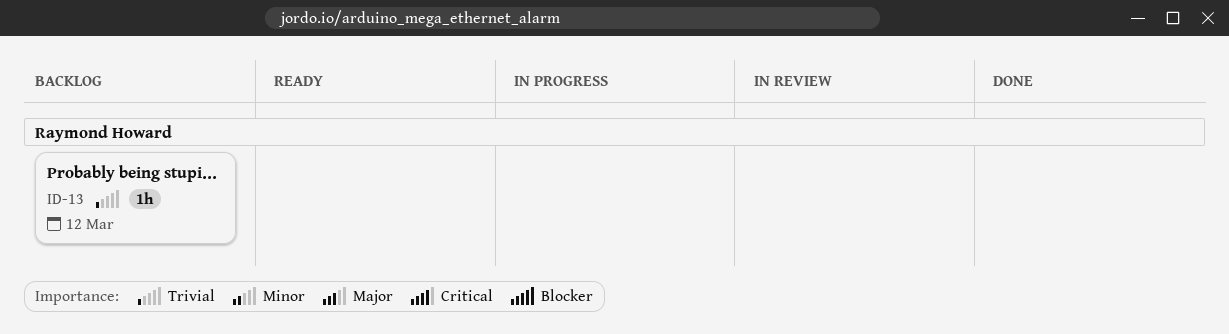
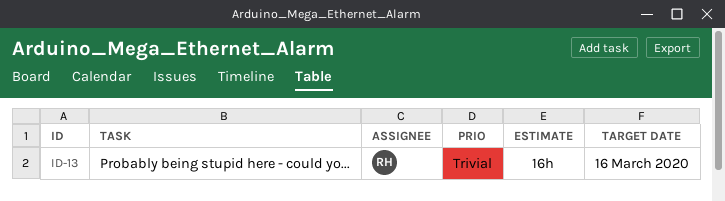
ID-13, estimate: 1h -> 16h
ID-13, due: Mar 12 -> Mar 16

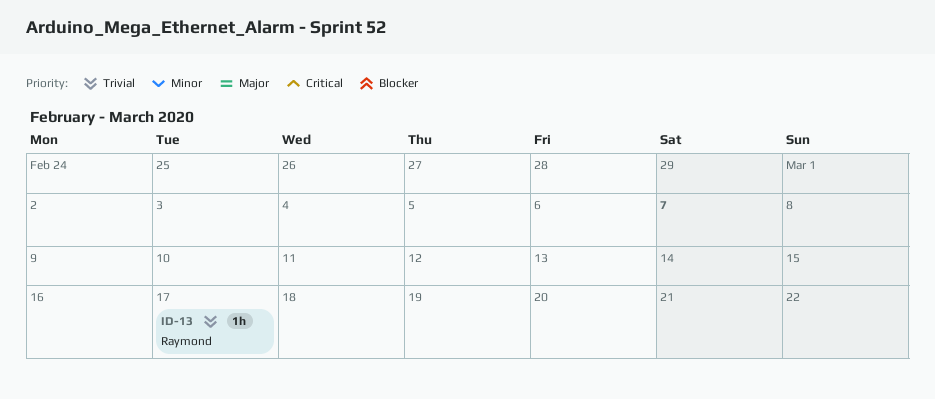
ID-13, estimate: 16h -> 1h
ID-13, due: Mar 16 -> Mar 17

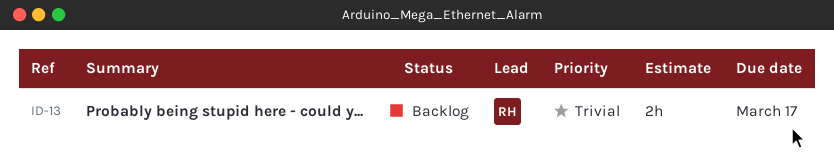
ID-13, estimate: 1h -> 2h

